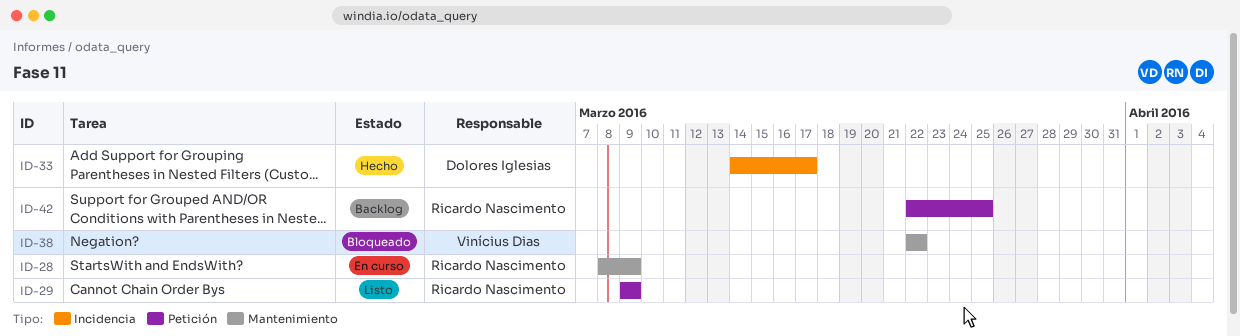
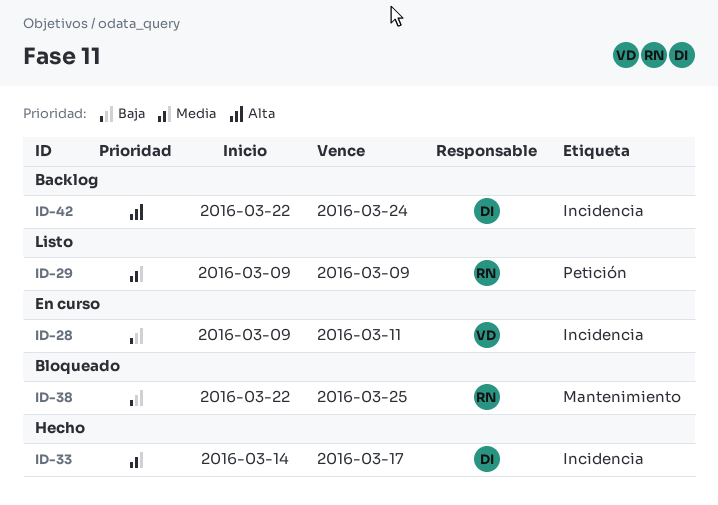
ID-28, owner: Ricardo Nascimento -> Vinícius Dias
ID-28, label: Mantenimiento -> Incidencia
ID-28, start: Mar 8 -> Mar 9
ID-28, due: Mar 9 -> Mar 11
ID-38, owner: Vinícius Dias -> Ricardo Nascimento
ID-38, due: Mar 22 -> Mar 25
ID-42, owner: Ricardo Nascimento -> Dolores Iglesias
ID-42, label: Petición -> Incidencia
ID-42, due: Mar 25 -> Mar 24

